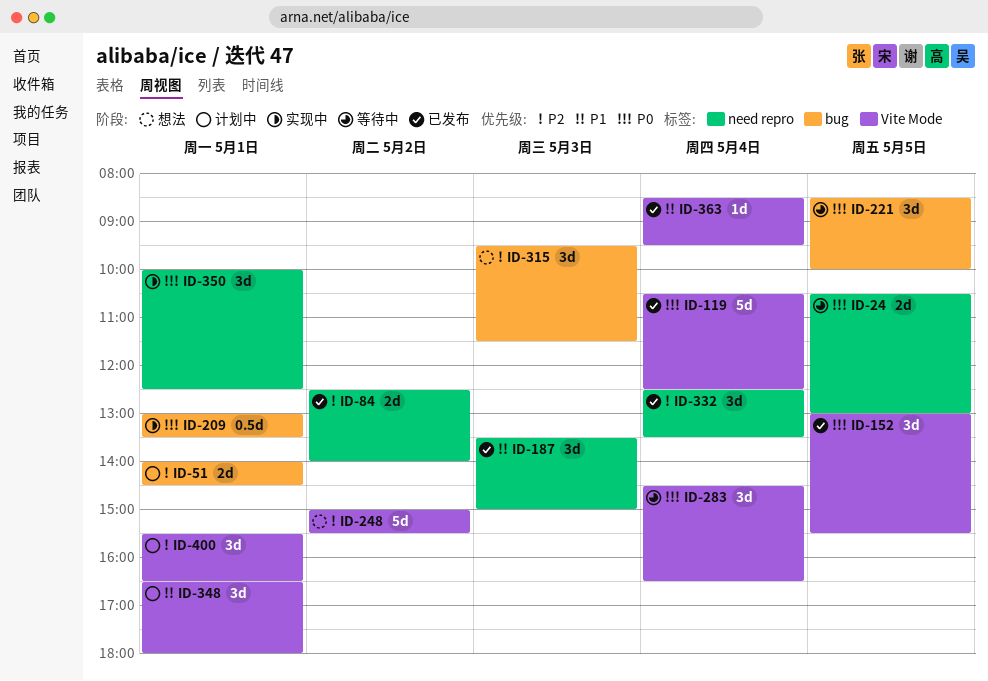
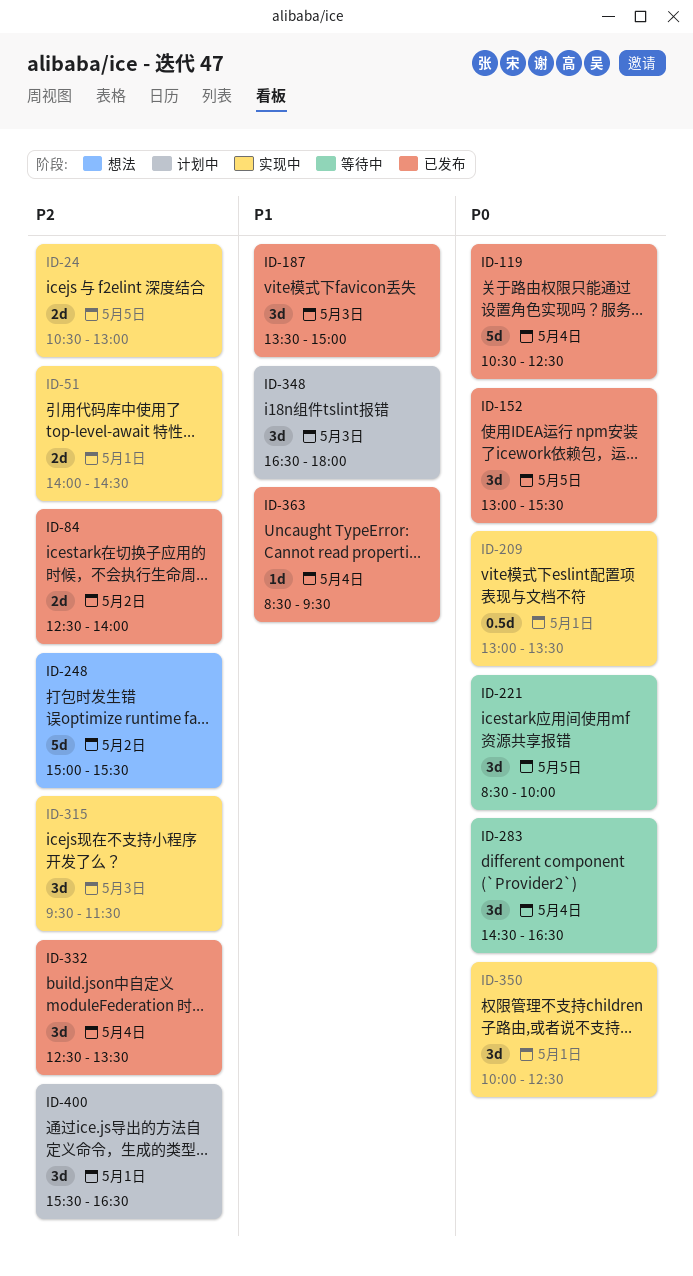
ID-24, status: 等待中 -> 实现中
ID-24, priority: P0 -> P2
ID-51, status: 计划中 -> 实现中
ID-315, status: 想法 -> 实现中
ID-348, day: May 1 -> May 3

